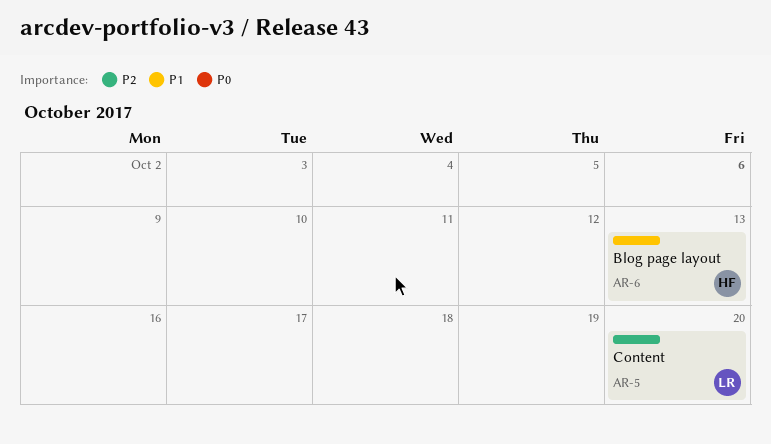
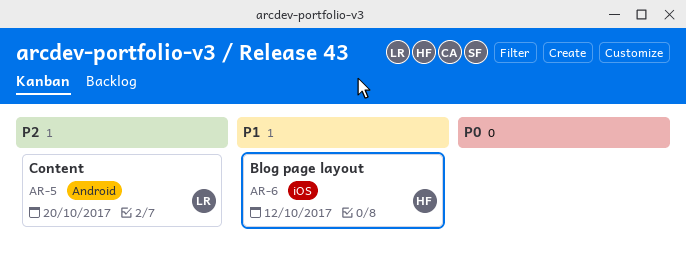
AR-6, due: Oct 13 -> Oct 12

